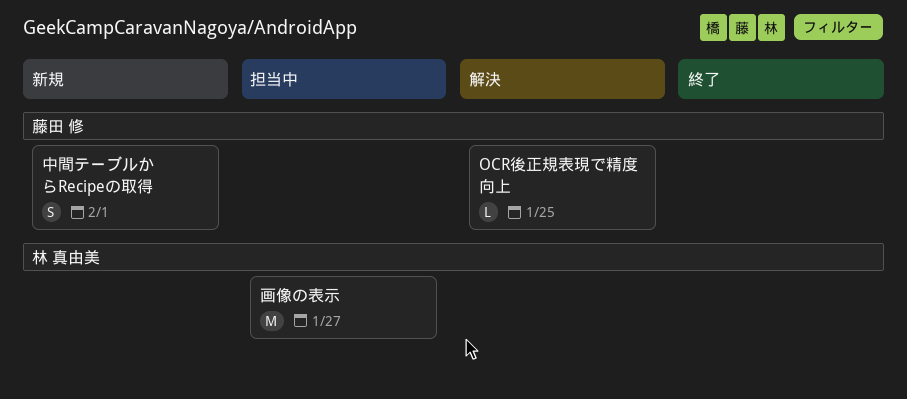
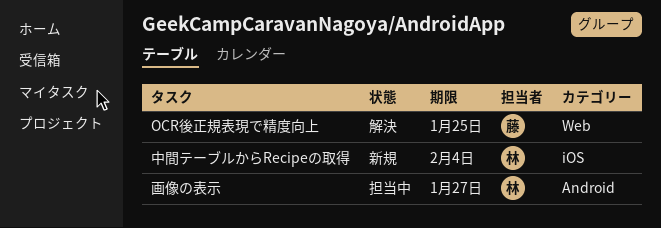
中間テーブルからRecipeの取得, owner: 藤田 修 -> 林 真由美
中間テーブルからRecipeの取得, due: Feb 1 -> Feb 4

